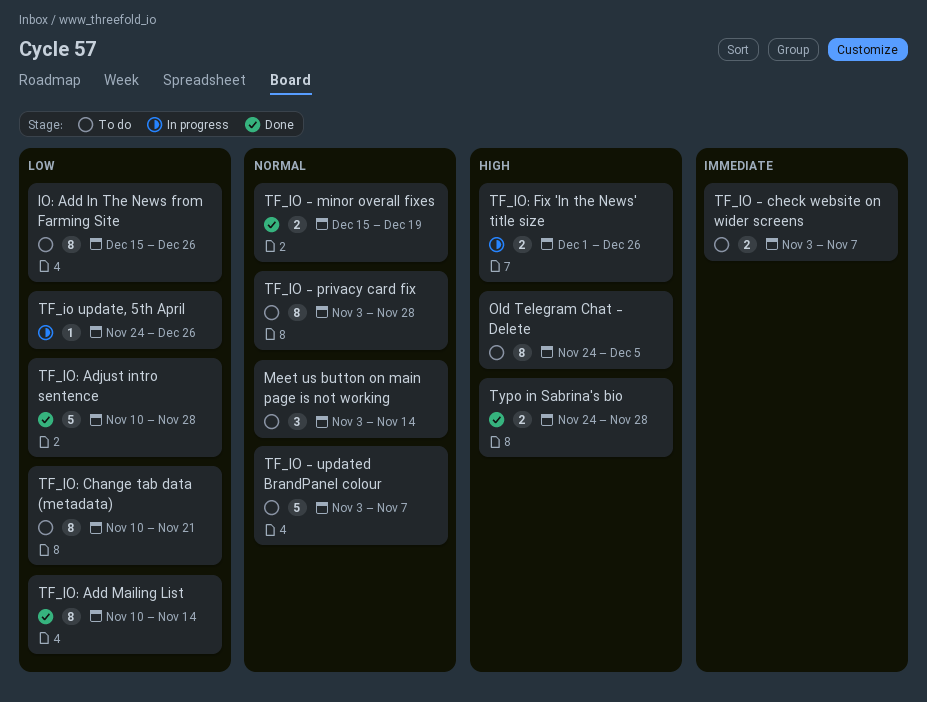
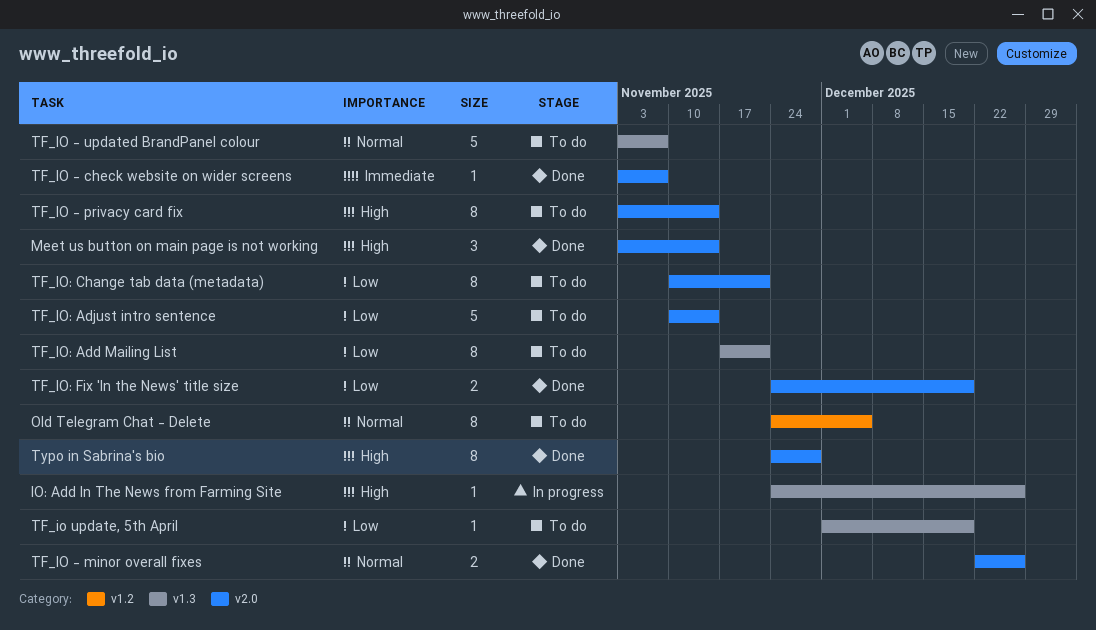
IO: Add In The News from Farming Site, status: To do -> In progress
IO: Add In The News from Farming Site, priority: Low -> High
IO: Add In The News from Farming Site, estimate: 8 -> 1
IO: Add In The News from Farming Site, start: Dec 15 -> Nov 24
Meet us button on main page is not working, status: To do -> Done
Meet us button on main page is not working, priority: Normal -> High
Old Telegram Chat - Delete, priority: High -> Normal
TF_IO - check website on wider screens, status: To do -> Done
TF_IO - check website on wider screens, estimate: 2 -> 1
TF_IO - minor overall fixes, start: Dec 15 -> Dec 22
TF_IO - minor overall fixes, due: Dec 19 -> Dec 26
TF_IO - privacy card fix, priority: Normal -> High
TF_IO - privacy card fix, due: Nov 28 -> Nov 14
TF_io update, 5th April, status: In progress -> To do
TF_io update, 5th April, start: Nov 24 -> Dec 1
TF_io update, 5th April, due: Dec 26 -> Dec 19
TF_IO: Add Mailing List, status: Done -> To do
TF_IO: Add Mailing List, start: Nov 10 -> Nov 17
TF_IO: Add Mailing List, due: Nov 14 -> Nov 21
TF_IO: Adjust intro sentence, status: Done -> To do
TF_IO: Adjust intro sentence, due: Nov 28 -> Nov 14
TF_IO: Fix 'In the News' title size, status: In progress -> Done
TF_IO: Fix 'In the News' title size, priority: High -> Low
TF_IO: Fix 'In the News' title size, start: Dec 1 -> Nov 24
TF_IO: Fix 'In the News' title size, due: Dec 26 -> Dec 19
Typo in Sabrina's bio, estimate: 2 -> 8

